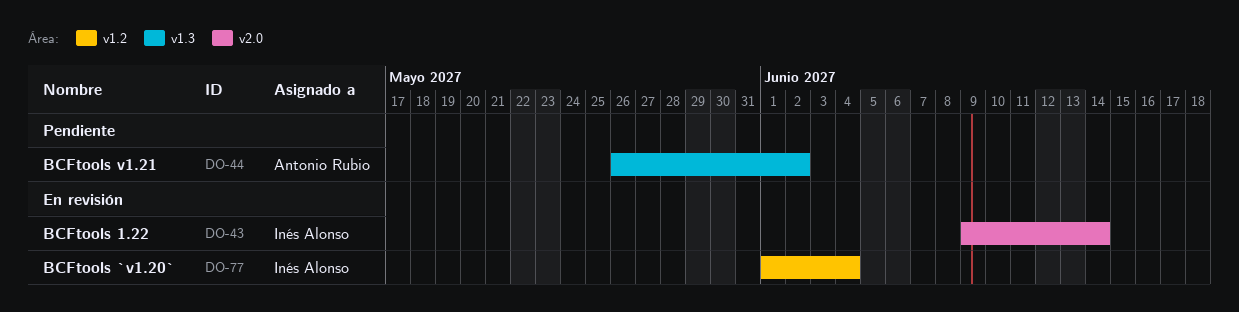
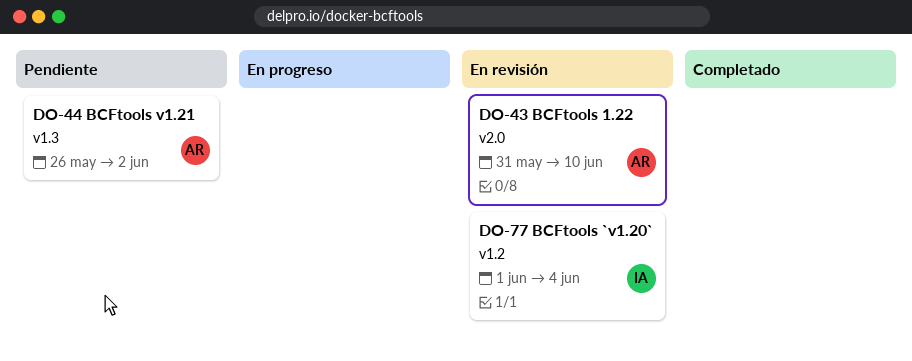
DO-43, owner: Inés Alonso -> Antonio Rubio
DO-43, start: Jun 9 -> May 31
DO-43, due: Jun 14 -> Jun 10

